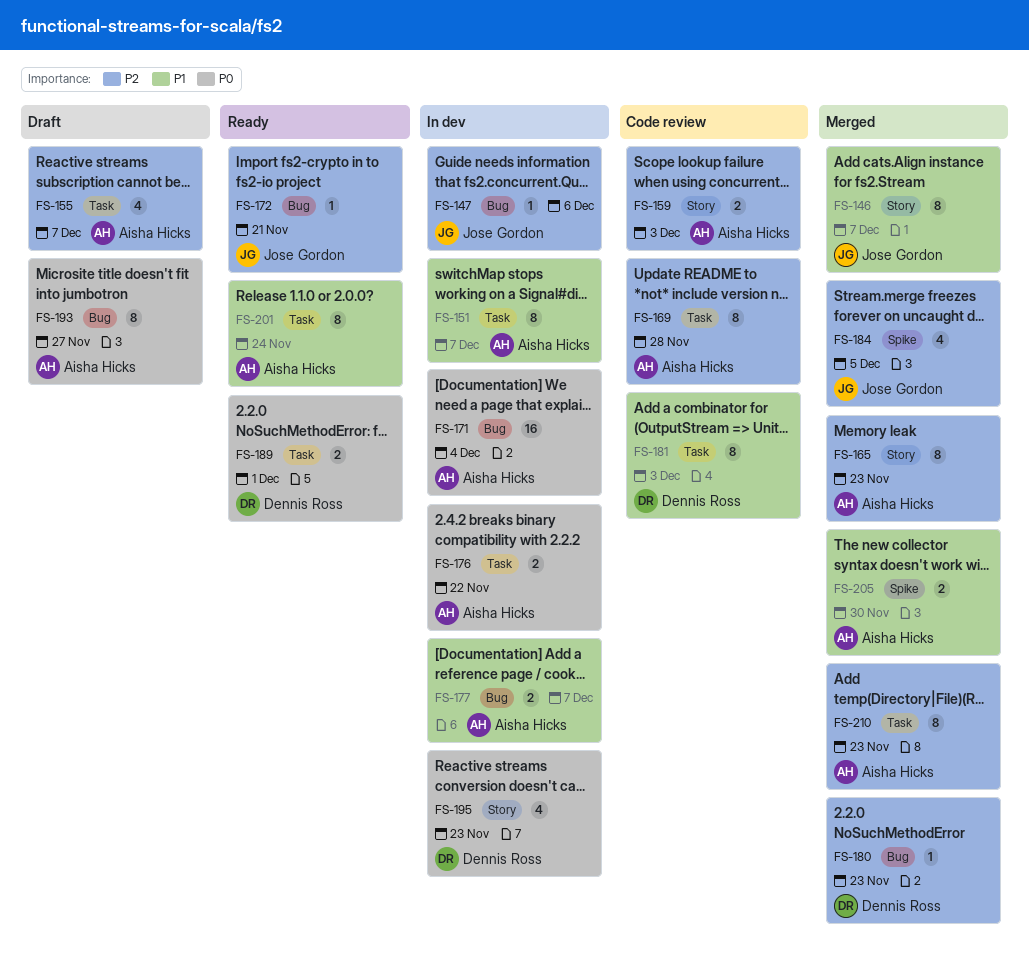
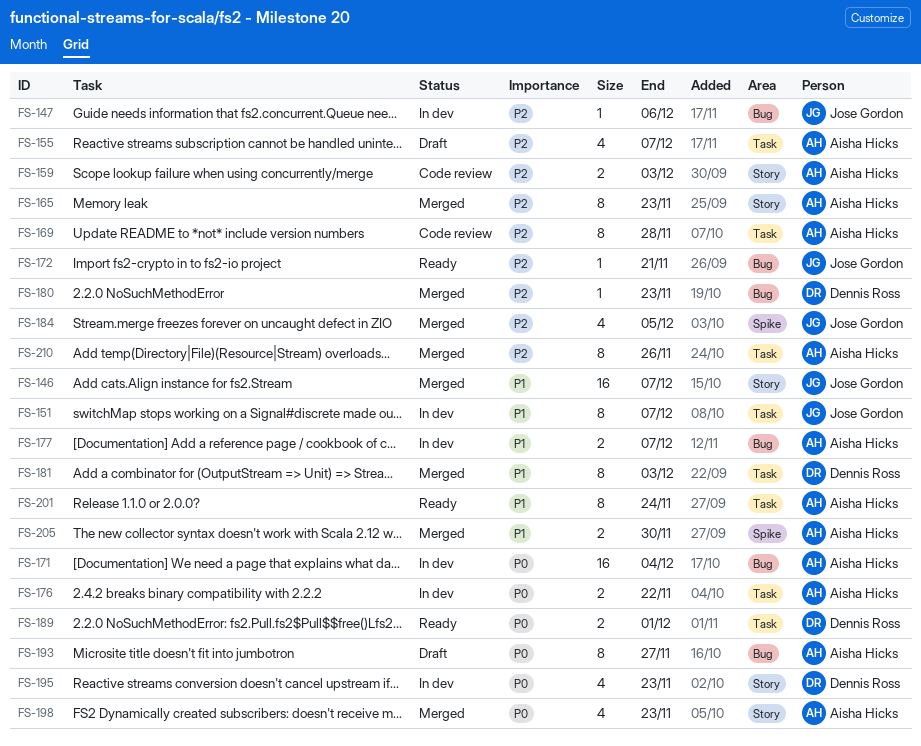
FS-146, estimate: 8 -> 16
FS-151, owner: Aisha Hicks -> Jose Gordon
FS-181, status: Code review -> Merged
FS-198: none -> present
FS-210, due: Nov 23 -> Nov 26

